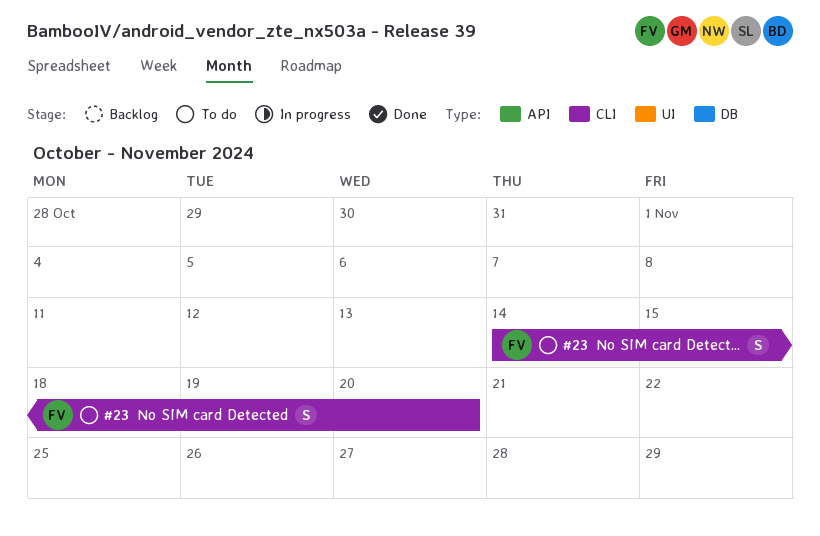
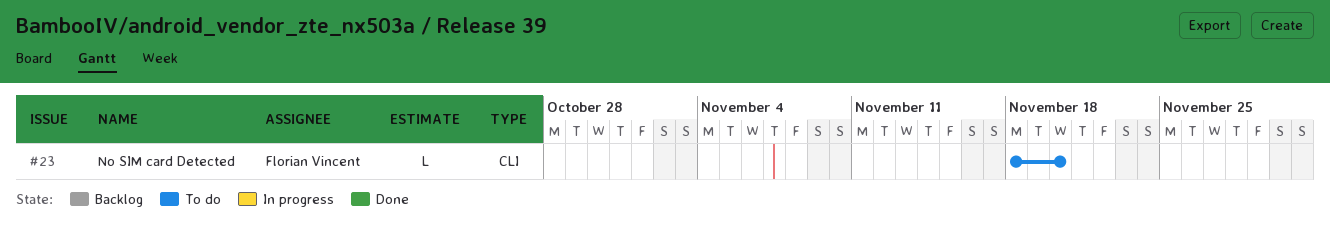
#23, estimate: S -> L
#23, start: Nov 14 -> Nov 18

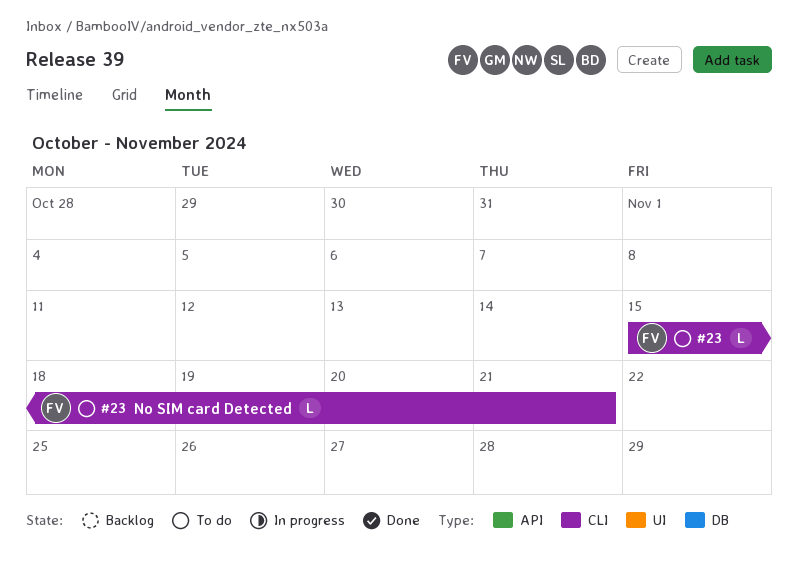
#23, start: Nov 18 -> Nov 15
#23, due: Nov 20 -> Nov 21

